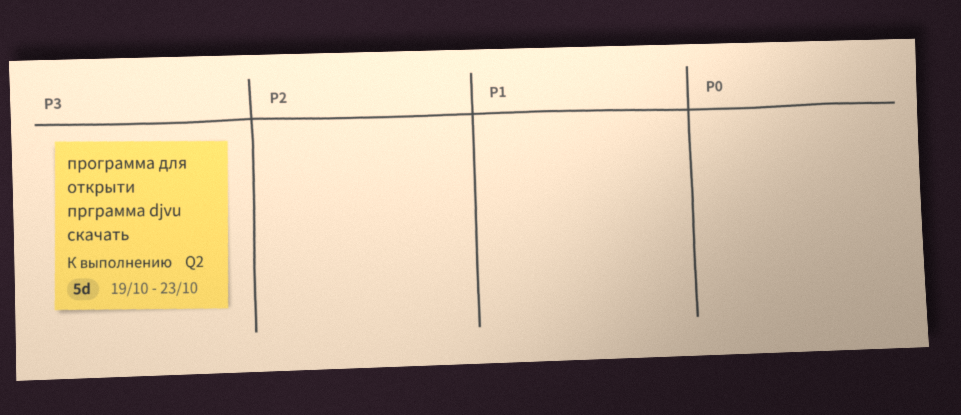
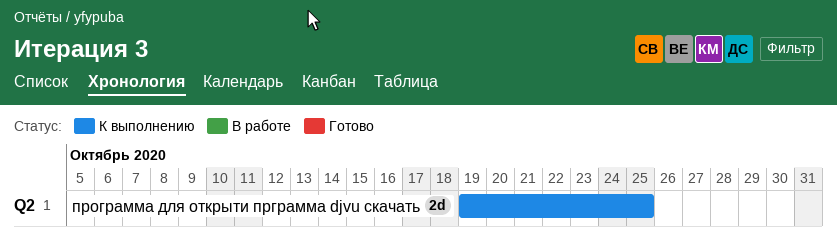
программа для открыти прграмма djvu скачать, estimate: 5d -> 2d
программа для открыти прграмма djvu скачать, due: Oct 23 -> Oct 25

